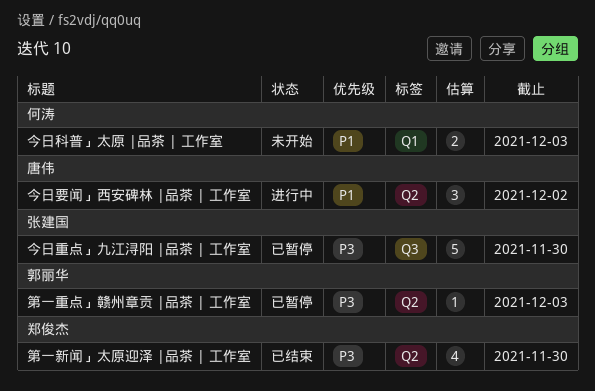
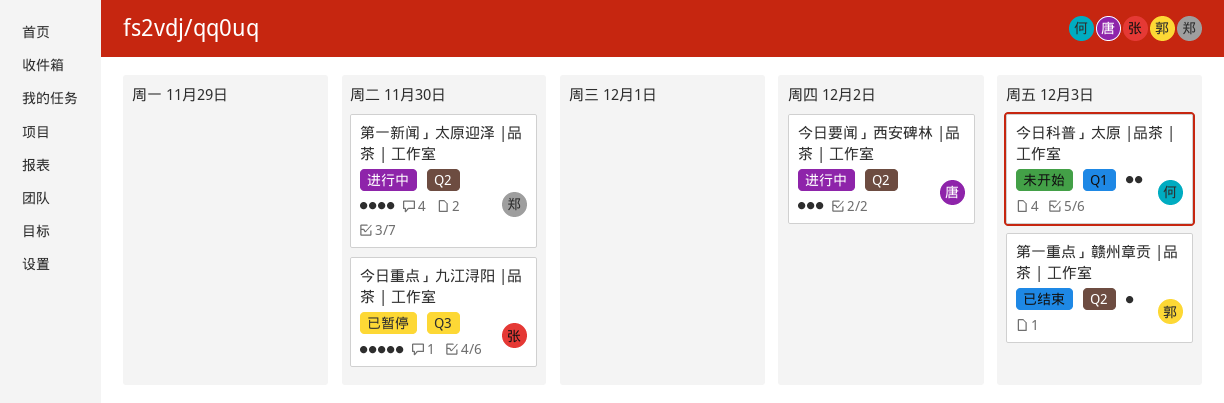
第一新闻」太原迎泽 |品茶 | 工作室, status: 已结束 -> 进行中
第一重点」赣州章贡 |品茶 | 工作室, status: 已暂停 -> 已结束

